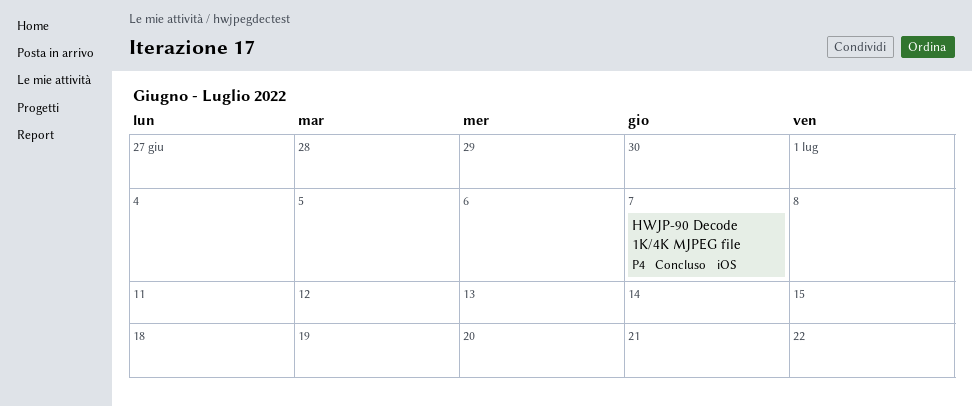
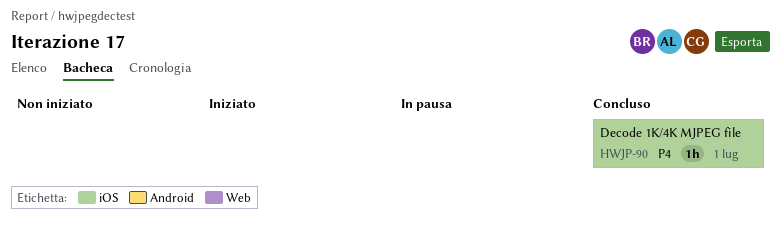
HWJP-90, due: Jul 7 -> Jul 1

